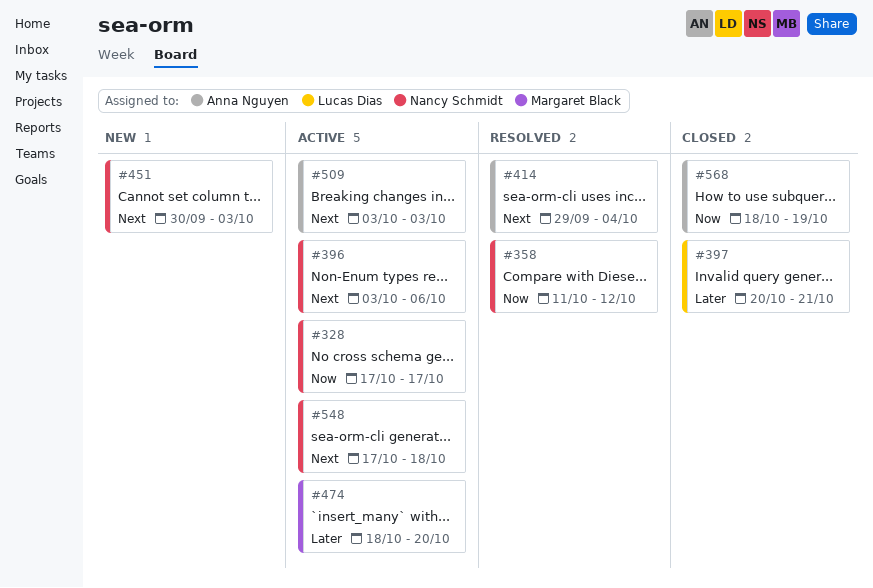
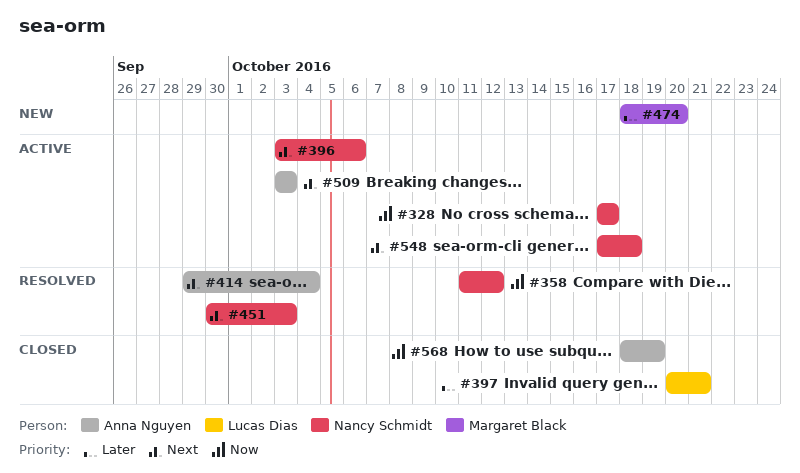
#451, status: New -> Resolved
#474, status: Active -> New

